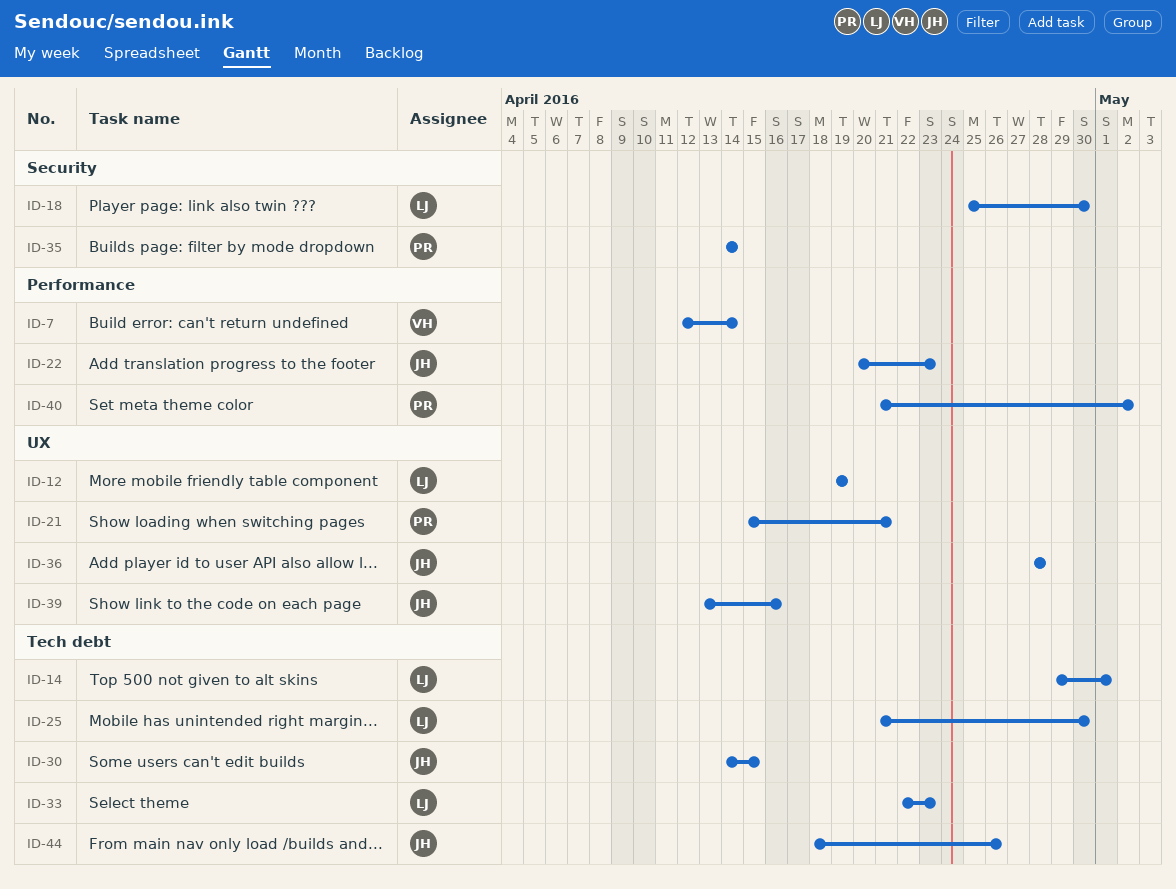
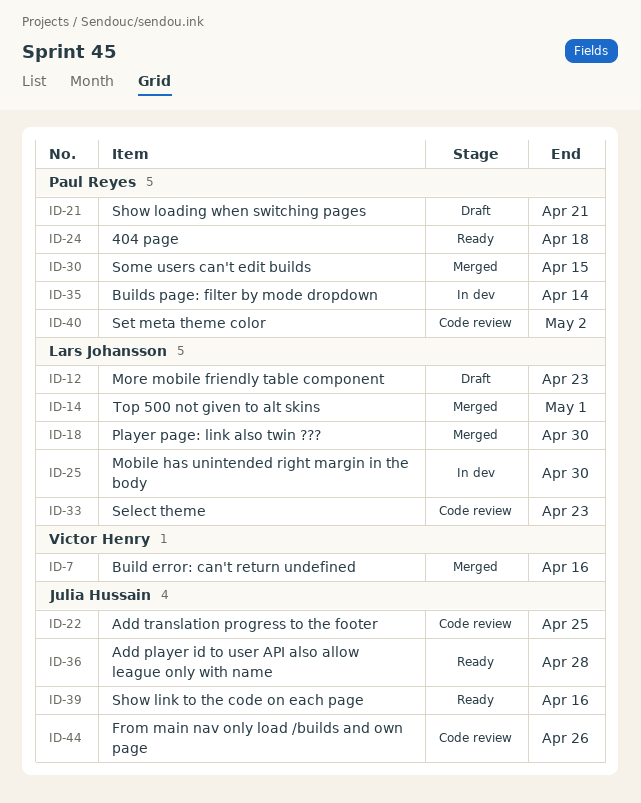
ID-7, due: Apr 14 -> Apr 16
ID-12, due: Apr 19 -> Apr 23
ID-22, due: Apr 23 -> Apr 25
ID-24: none -> present
ID-30, owner: Julia Hussain -> Paul Reyes

